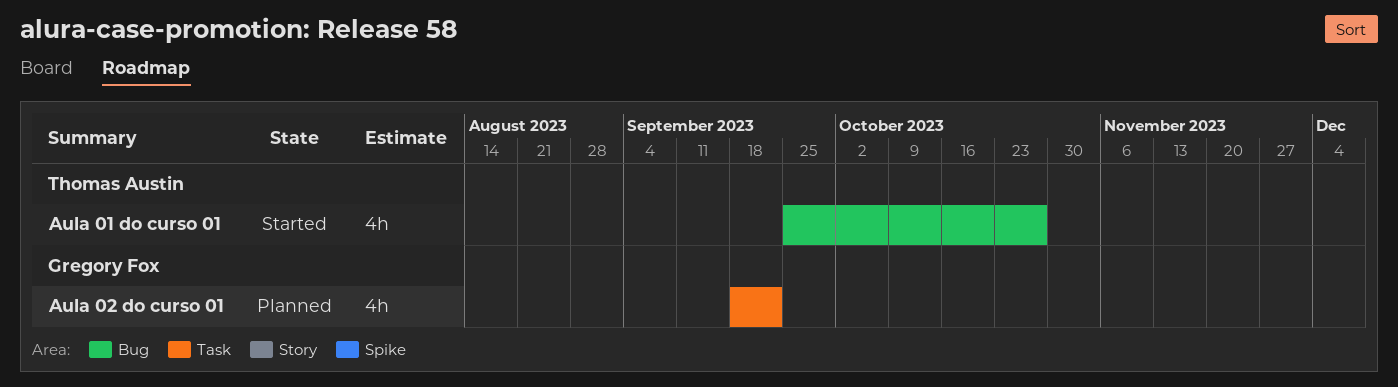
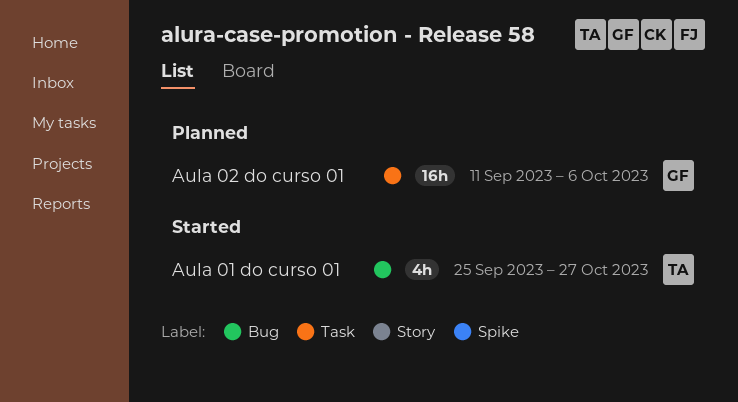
Aula 02 do curso 01, estimate: 4h -> 16h
Aula 02 do curso 01, start: Sep 18 -> Sep 11
Aula 02 do curso 01, due: Sep 22 -> Oct 6

